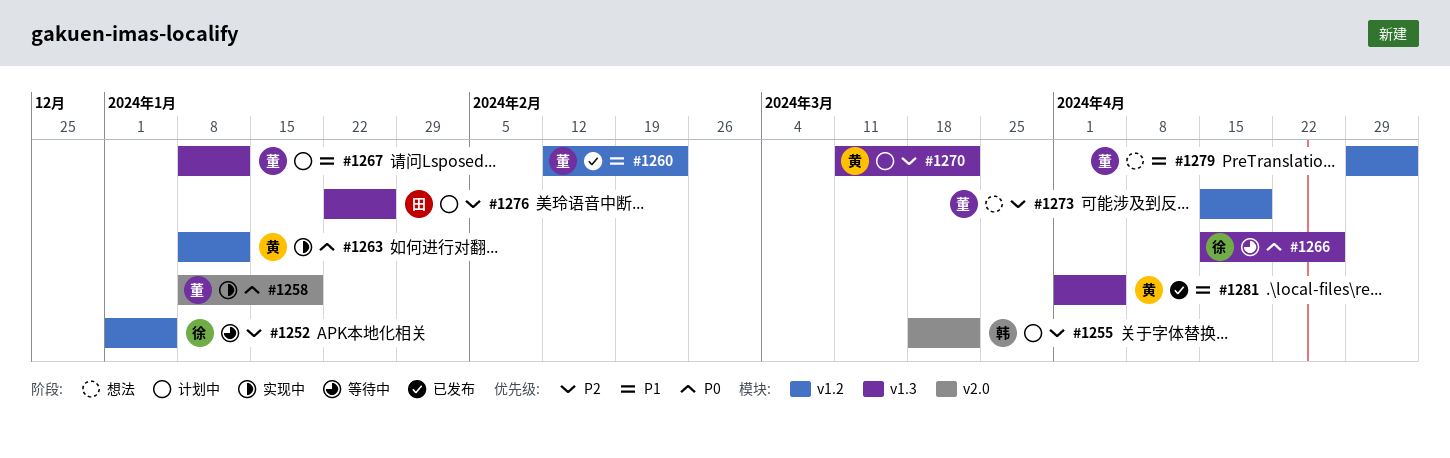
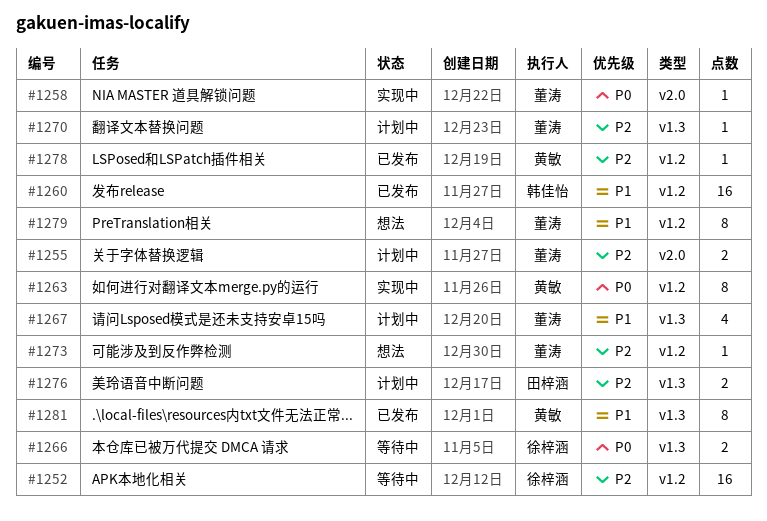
#1255, owner: 韩佳怡 -> 董涛
#1260, owner: 董涛 -> 韩佳怡
#1270, owner: 黄敏 -> 董涛
#1278: none -> present

